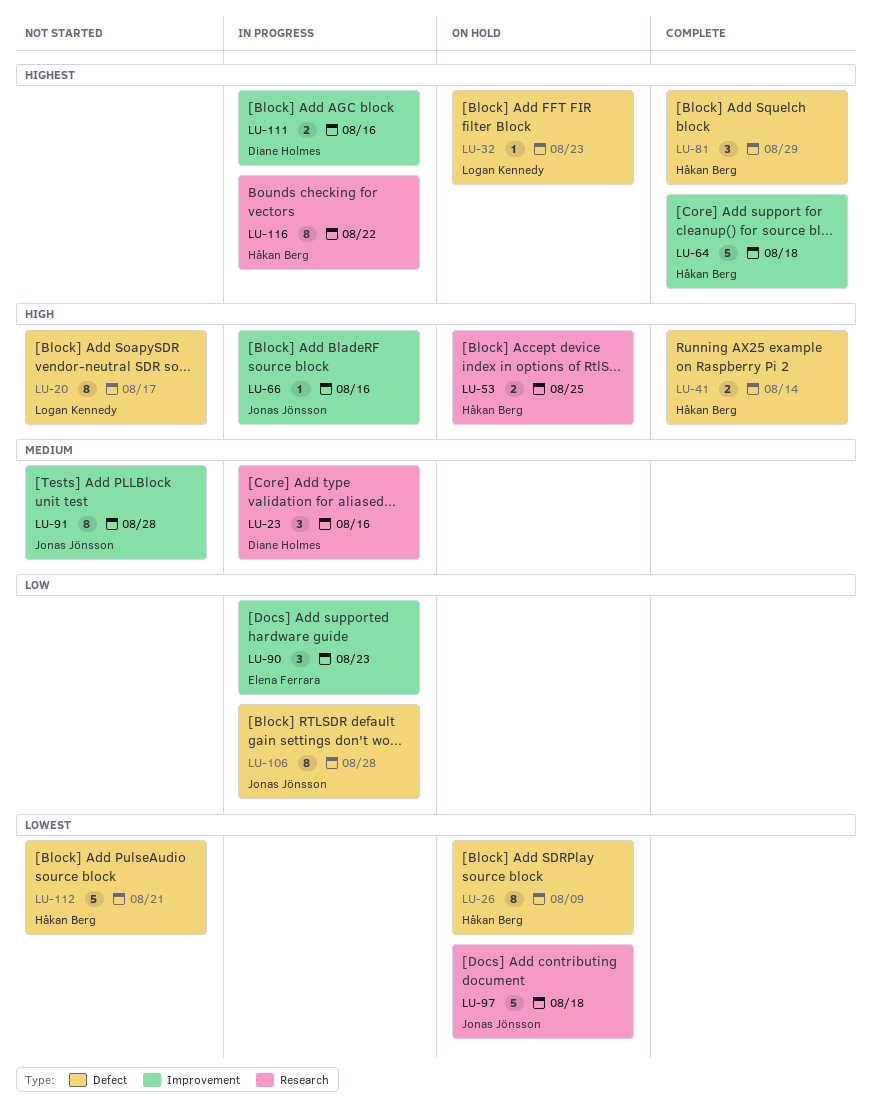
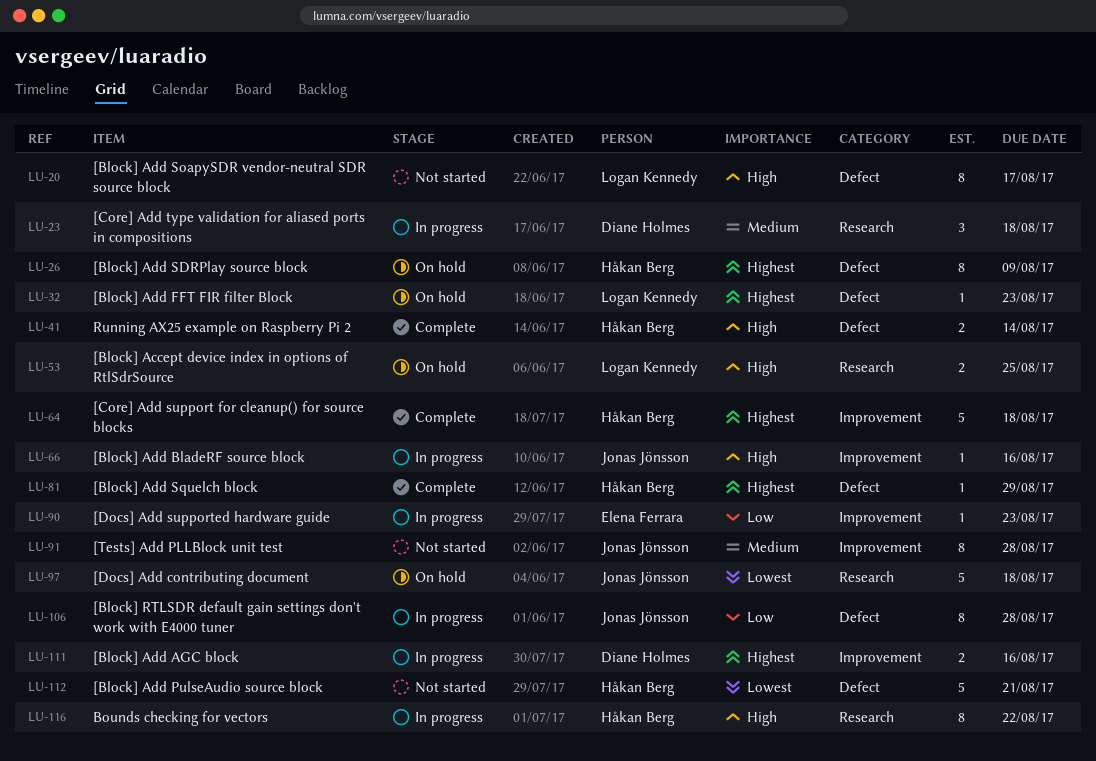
LU-23, due: Aug 16 -> Aug 18
LU-26, priority: Lowest -> Highest
LU-53, owner: Håkan Berg -> Logan Kennedy
LU-81, estimate: 3 -> 1
LU-90, estimate: 3 -> 1
LU-116, priority: Highest -> High

